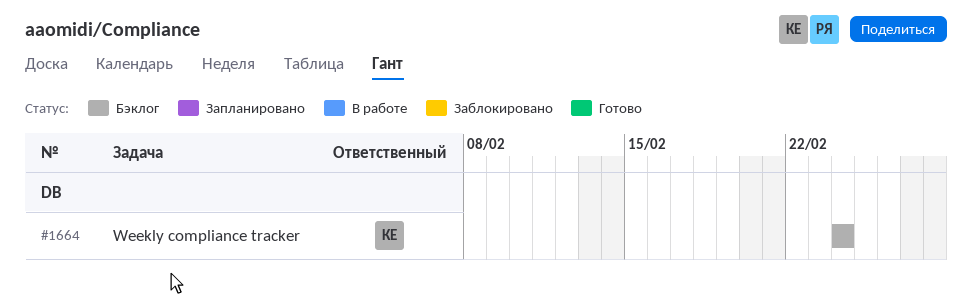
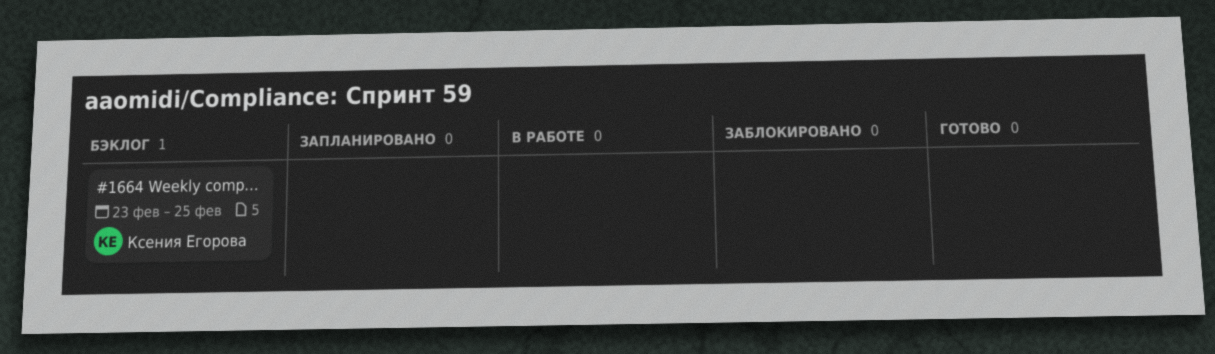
#1664, start: Feb 24 -> Feb 23
#1664, due: Feb 24 -> Feb 25

